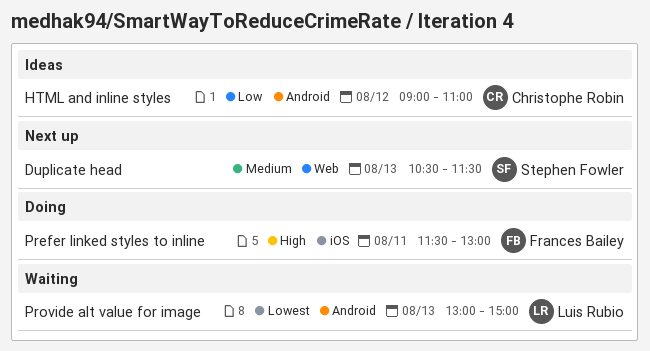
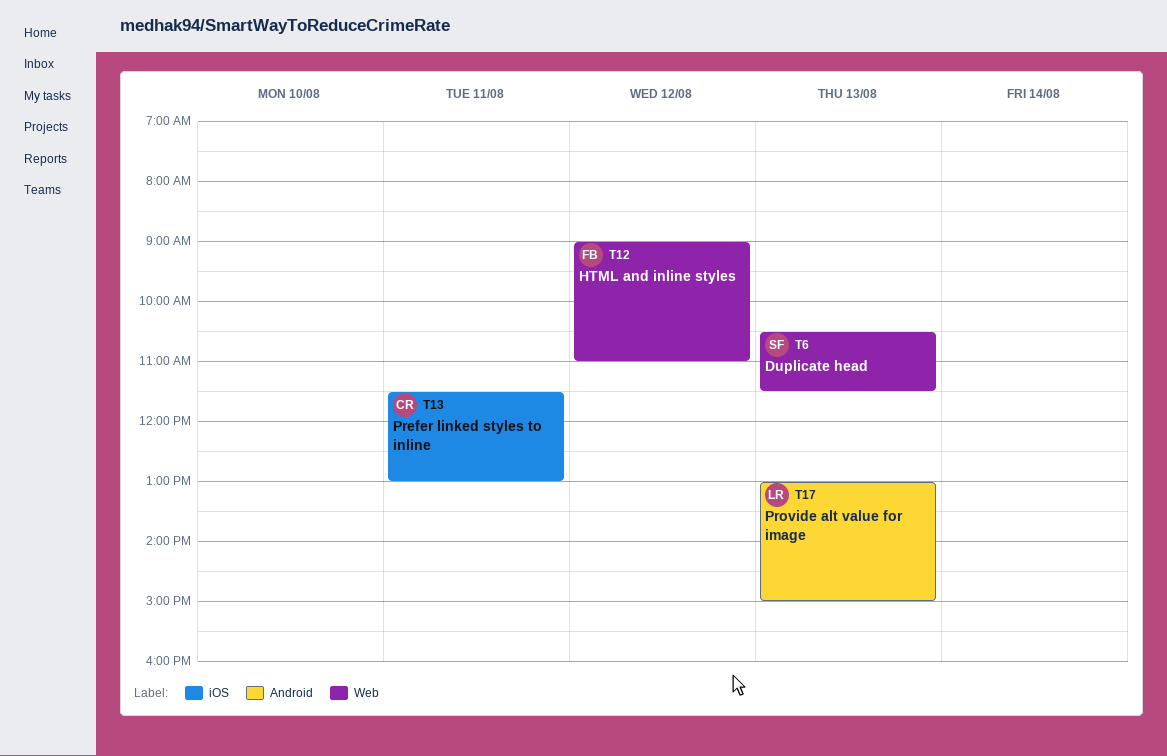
HTML and inline styles, owner: Christophe Robin -> Frances Bailey
HTML and inline styles, label: Android -> Web
Prefer linked styles to inline, owner: Frances Bailey -> Christophe Robin

